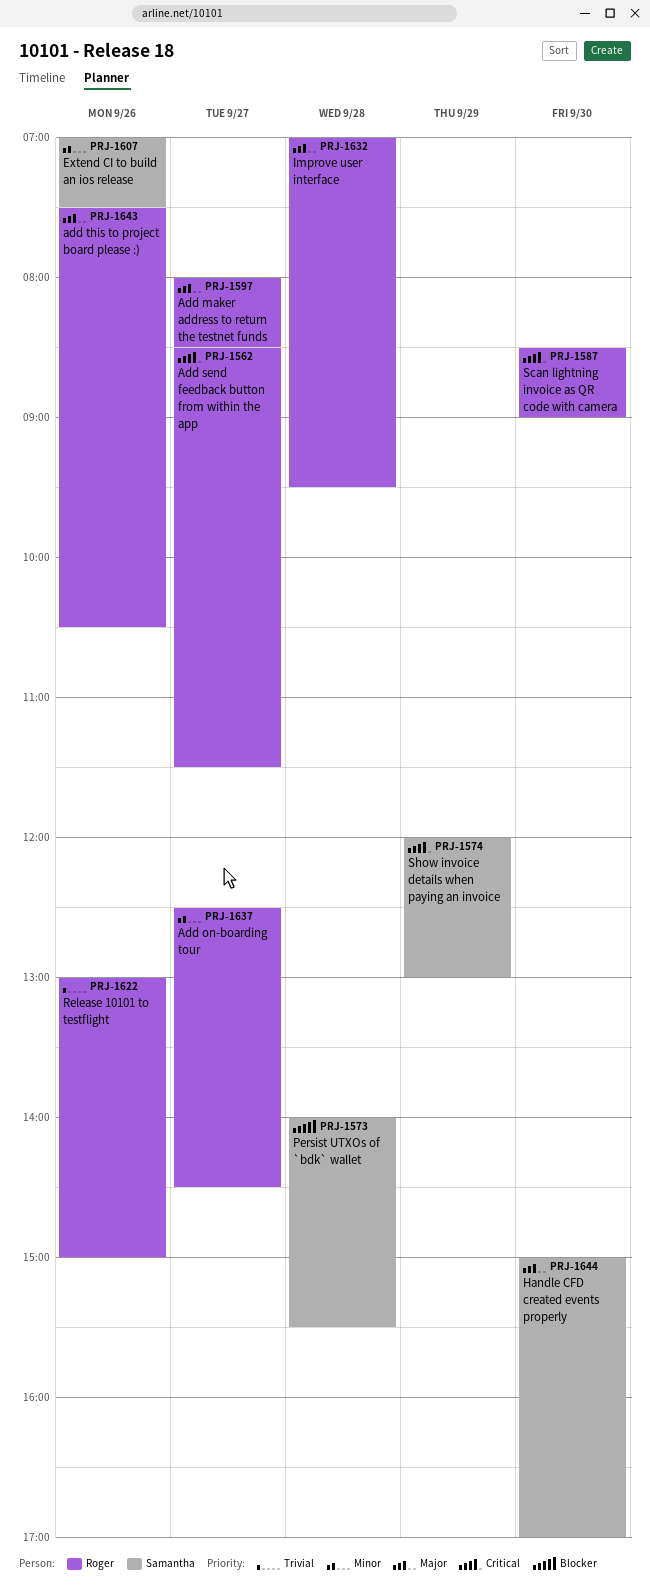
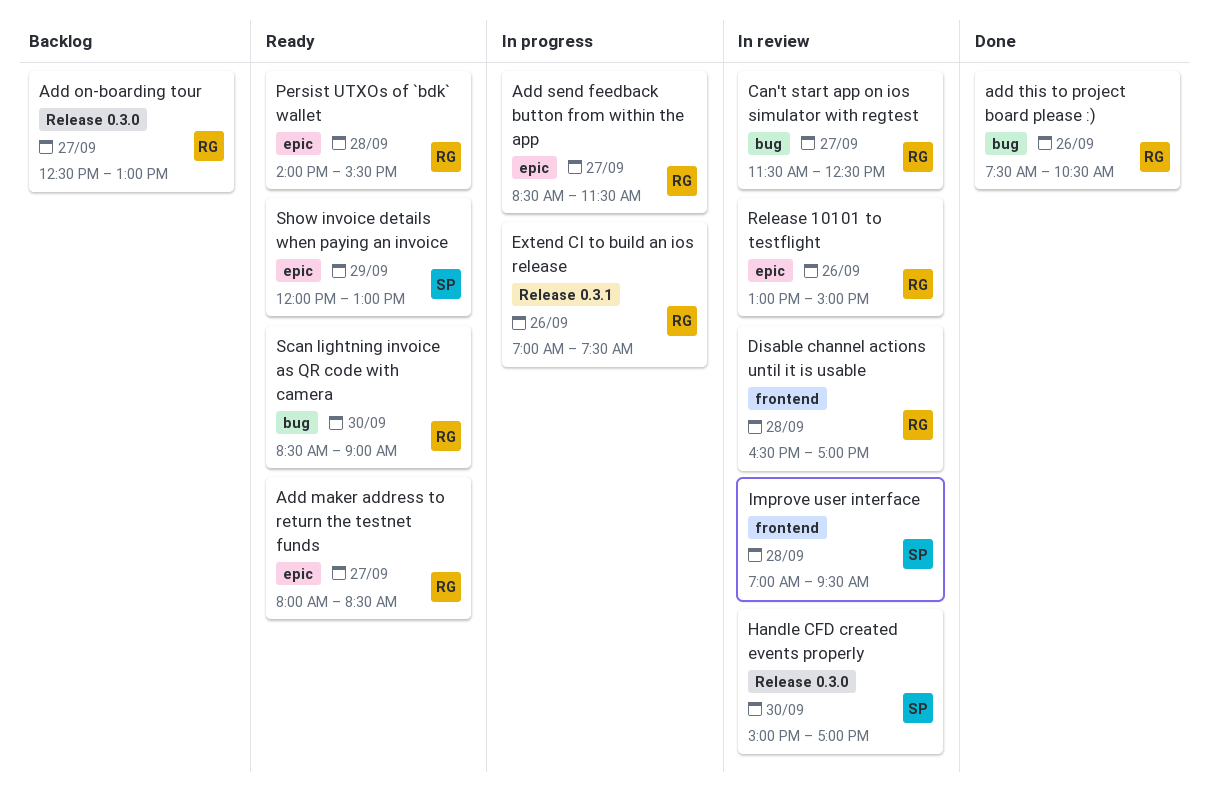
Add on-boarding tour, ends: 14:30 -> 13:00
Can't start app on ios simulator with regtest: none -> present
Disable channel actions until it is usable: none -> present
Extend CI to build an ios release, owner: Samantha -> Roger
Improve user interface, owner: Roger -> Samantha
Persist UTXOs of `bdk` wallet, owner: Samantha -> Roger

